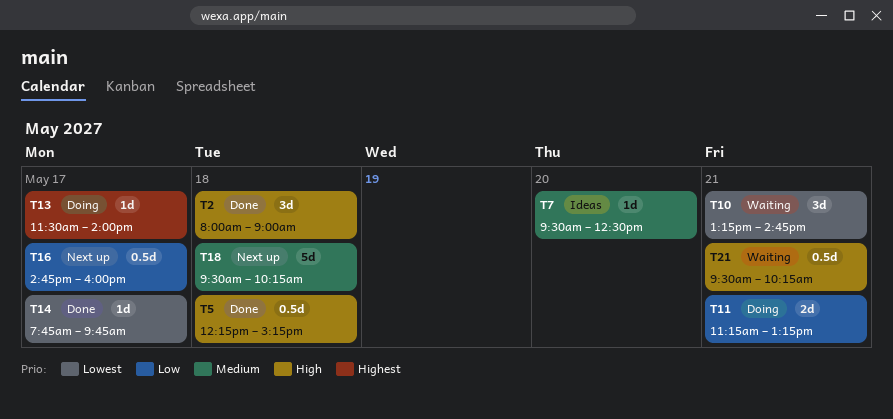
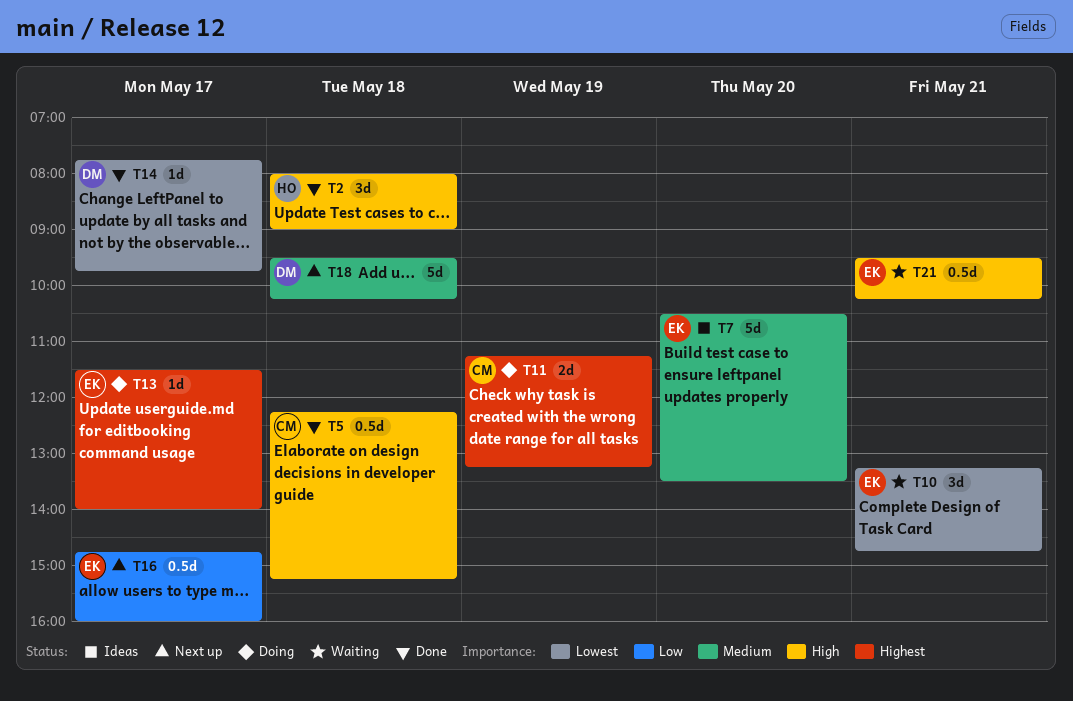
T7, estimate: 1d -> 5d
T7, begins: 09:30 -> 10:30
T7, ends: 12:30 -> 13:30
T11, priority: Low -> Highest
T11, day: May 21 -> May 19

